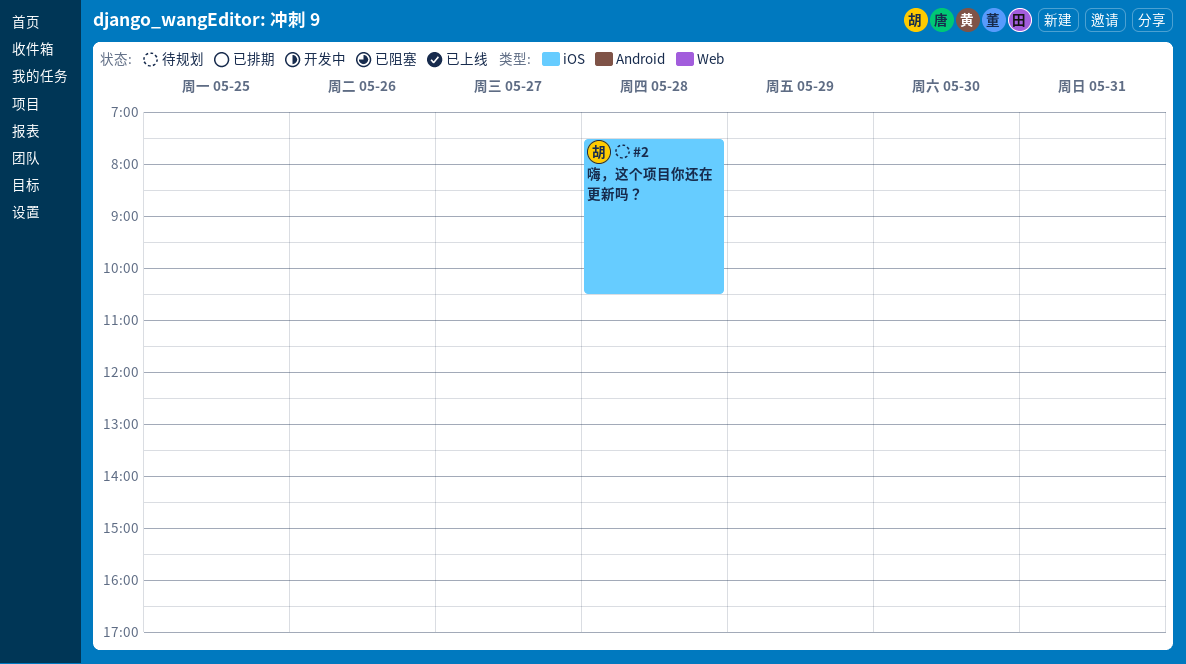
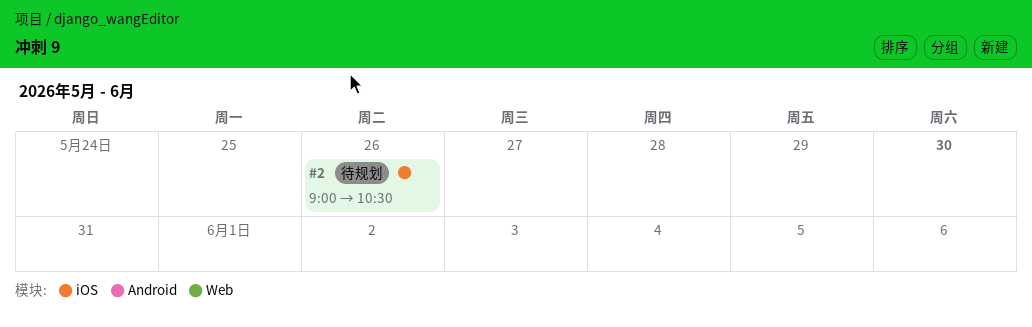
#2, day: May 28 -> May 26
#2, begins: 07:30 -> 09:00

